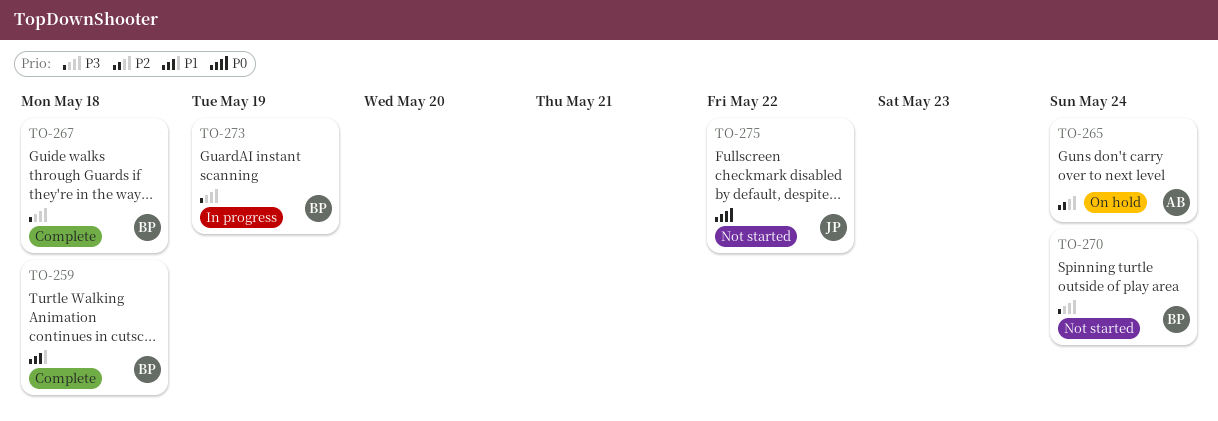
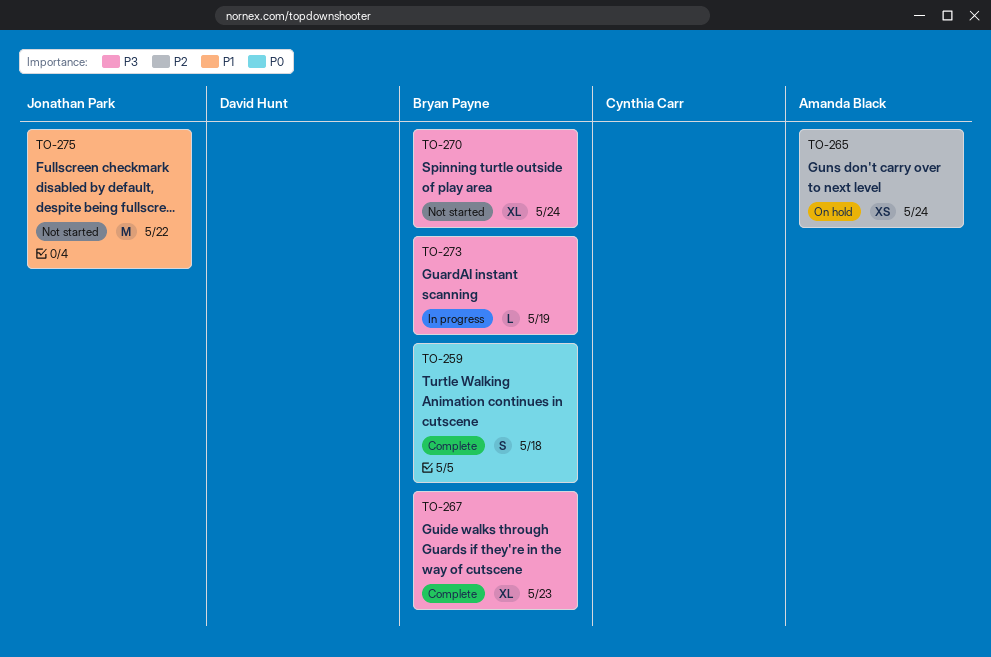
TO-259, priority: P1 -> P0
TO-267, due: May 18 -> May 23
TO-275, priority: P0 -> P1

